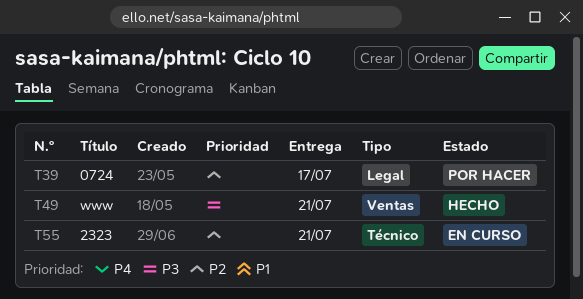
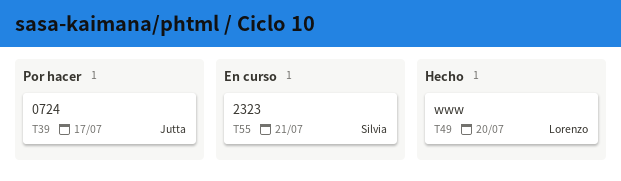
T49, due: Jul 21 -> Jul 20

